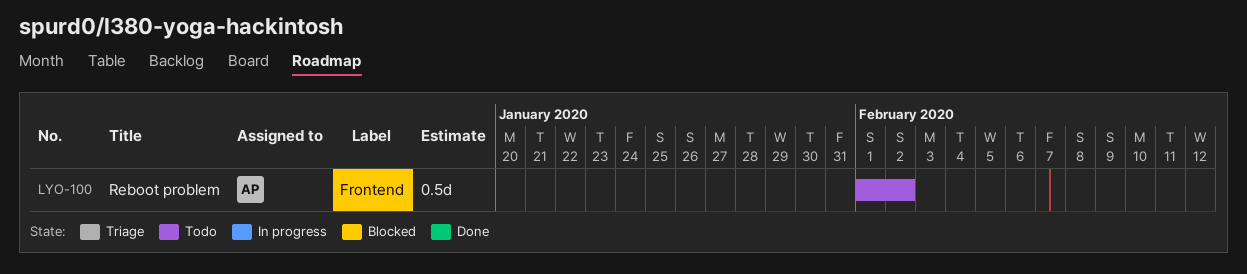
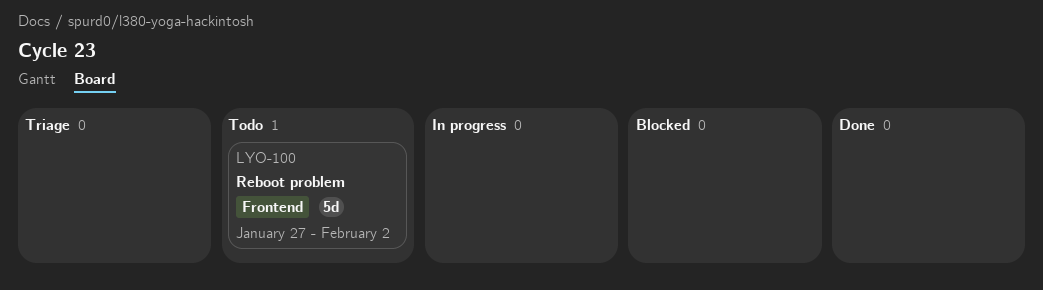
LYO-100, estimate: 0.5d -> 5d
LYO-100, start: Feb 1 -> Jan 27

